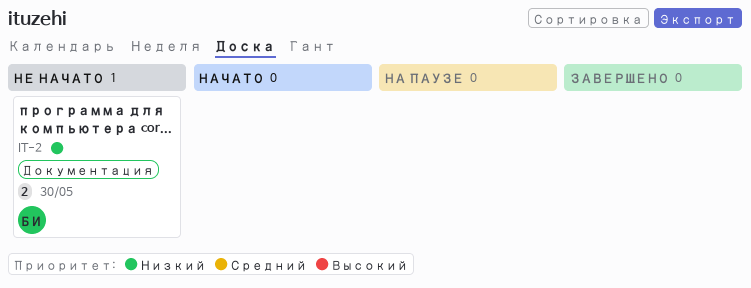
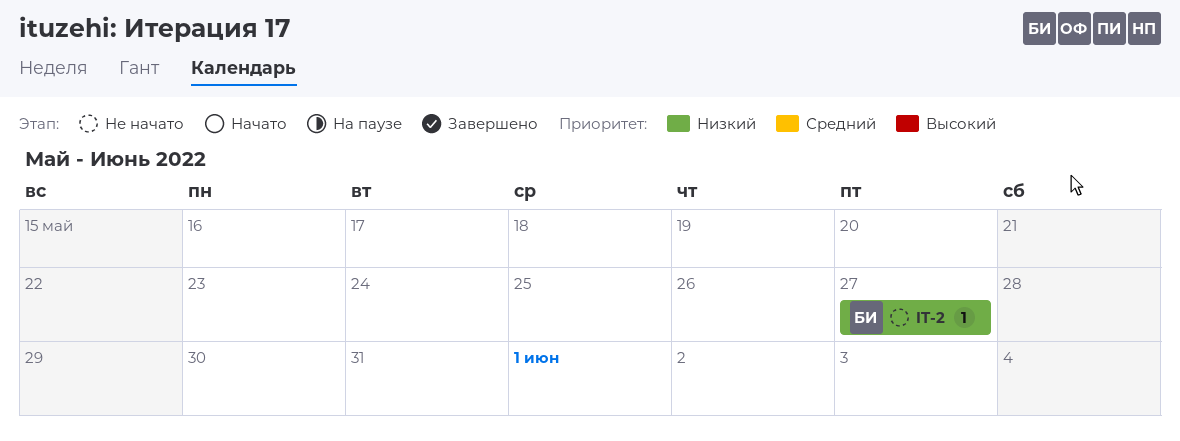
IT-2, estimate: 2 -> 1
IT-2, due: May 30 -> May 27

